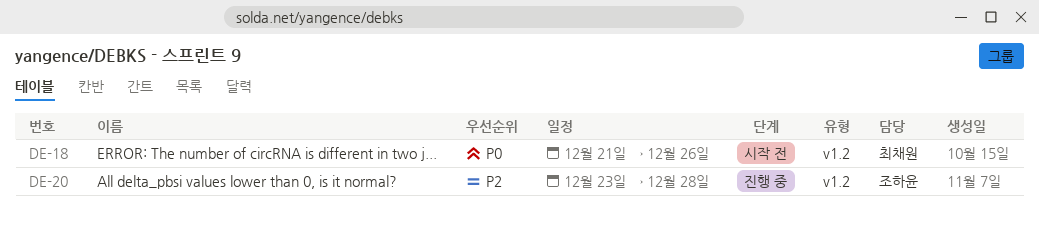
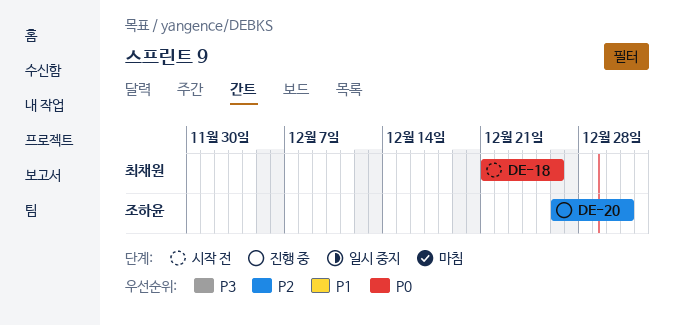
DE-20, start: Dec 23 -> Dec 26
DE-20, due: Dec 28 -> Dec 31

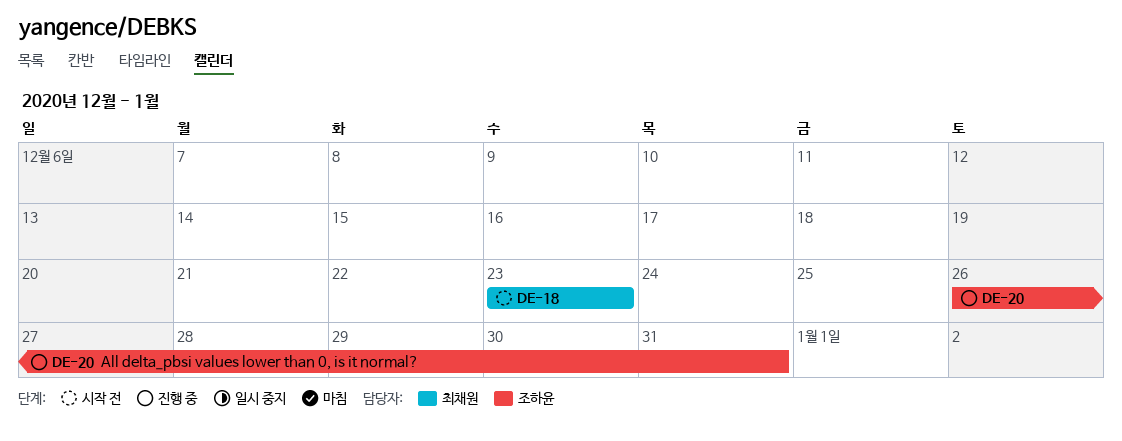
DE-18, start: Dec 21 -> Dec 23
DE-18, due: Dec 26 -> Dec 23

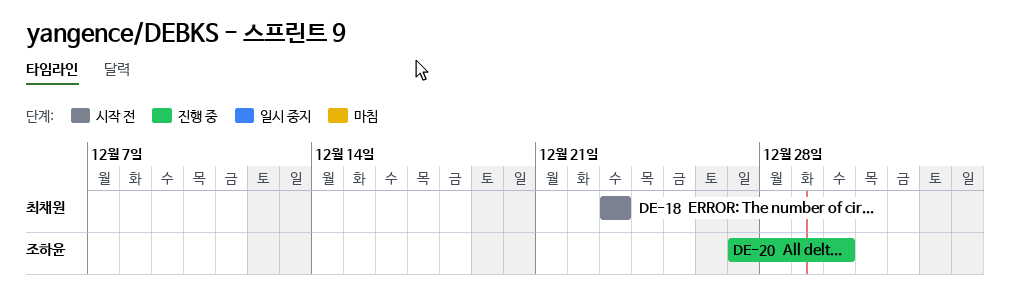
DE-20, start: Dec 26 -> Dec 27
DE-20, due: Dec 31 -> Dec 30

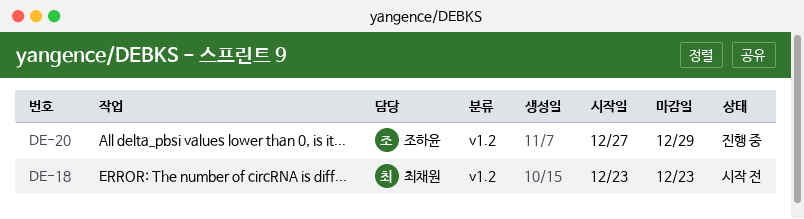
DE-20, due: Dec 30 -> Dec 29

